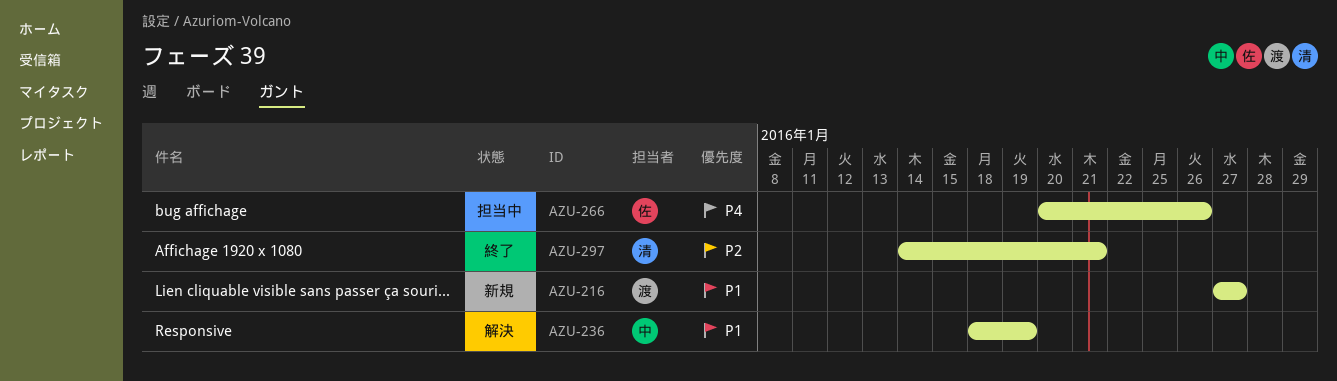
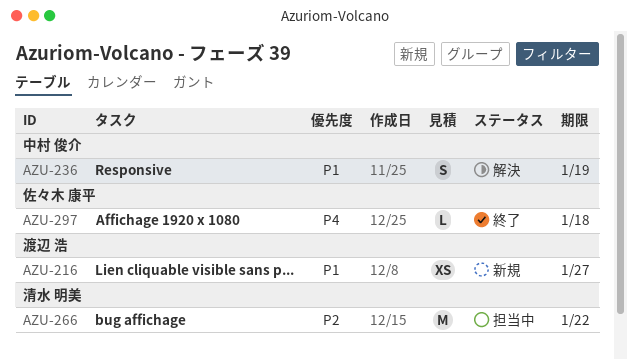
AZU-266, owner: 佐々木 康平 -> 清水 明美
AZU-266, priority: P4 -> P2
AZU-266, due: Jan 26 -> Jan 22
AZU-297, owner: 清水 明美 -> 佐々木 康平
AZU-297, priority: P2 -> P4
AZU-297, due: Jan 21 -> Jan 18

